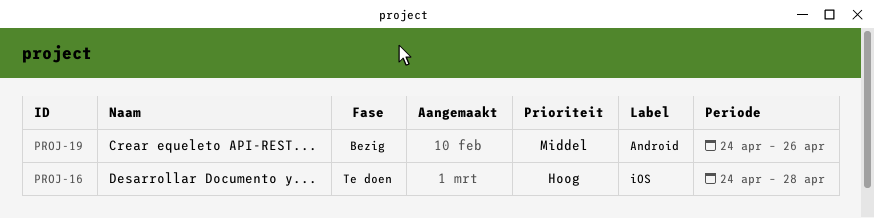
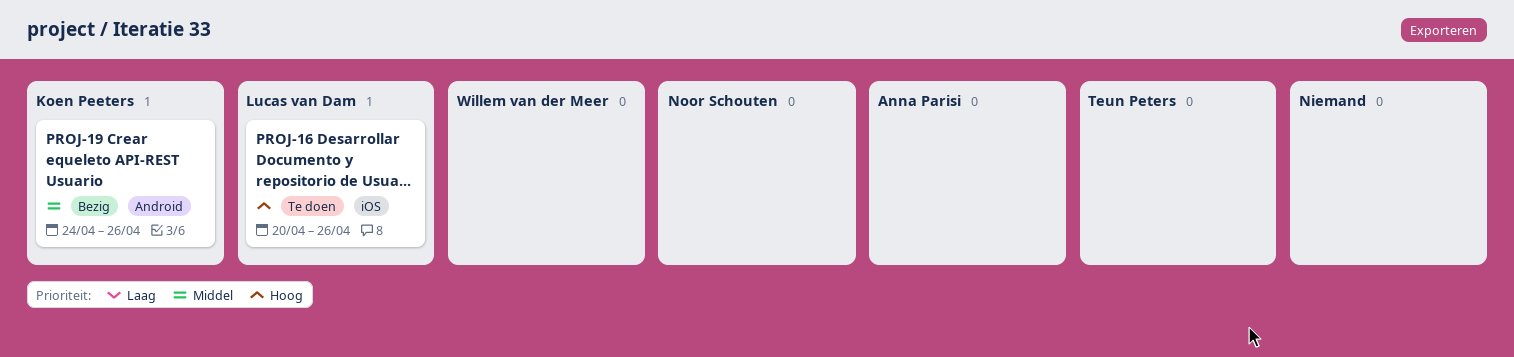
PROJ-16, start: Apr 24 -> Apr 20
PROJ-16, due: Apr 28 -> Apr 26

